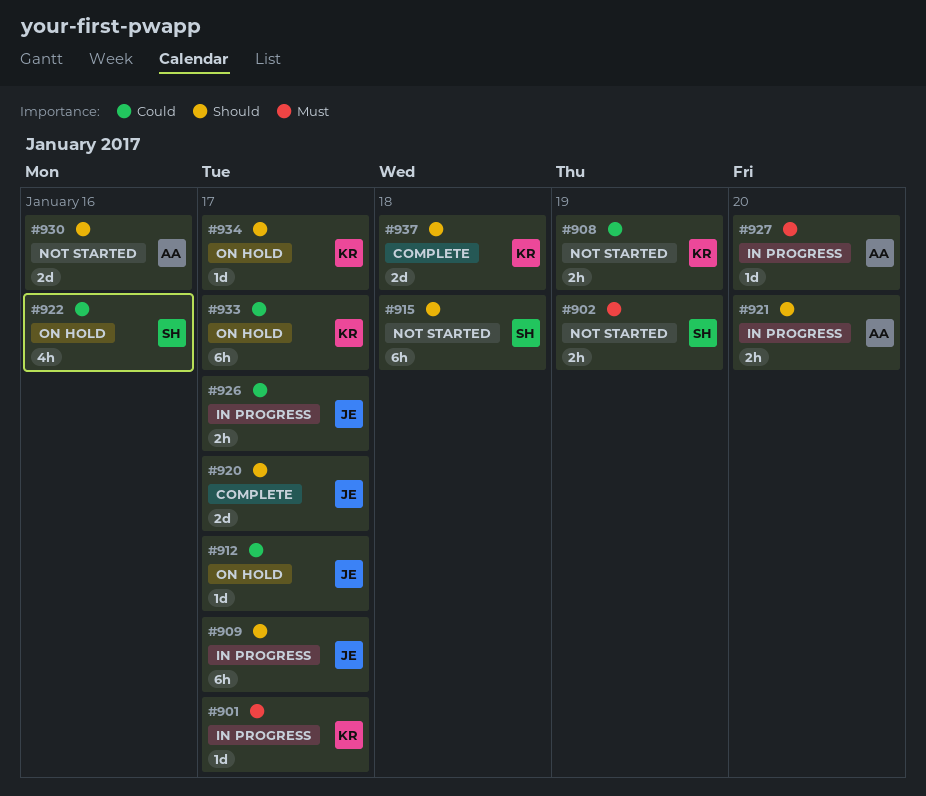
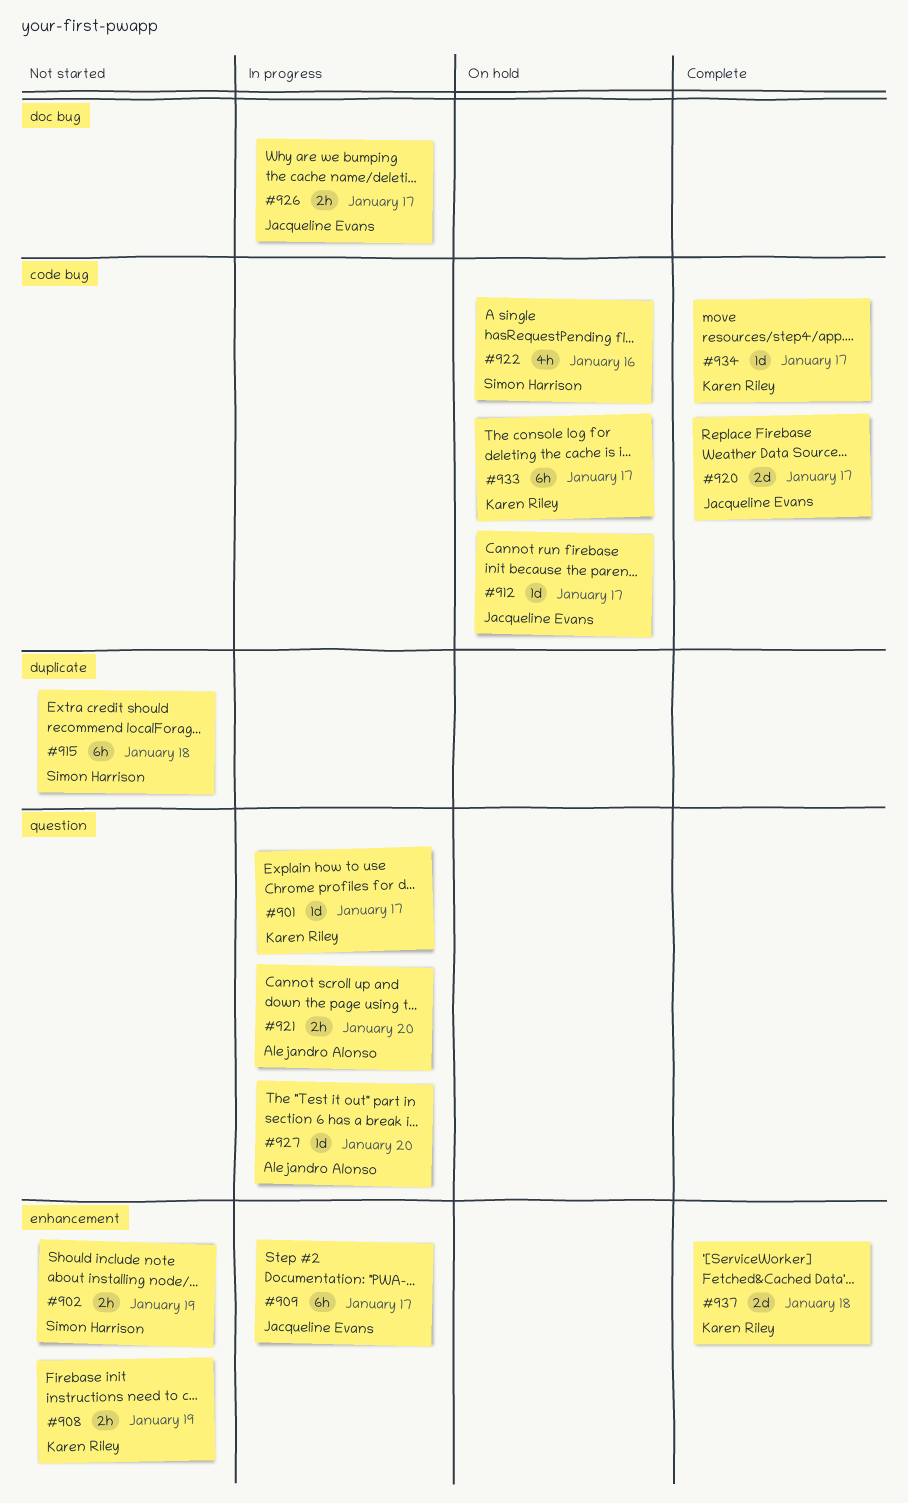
#930: present -> none
#934, status: On hold -> Complete

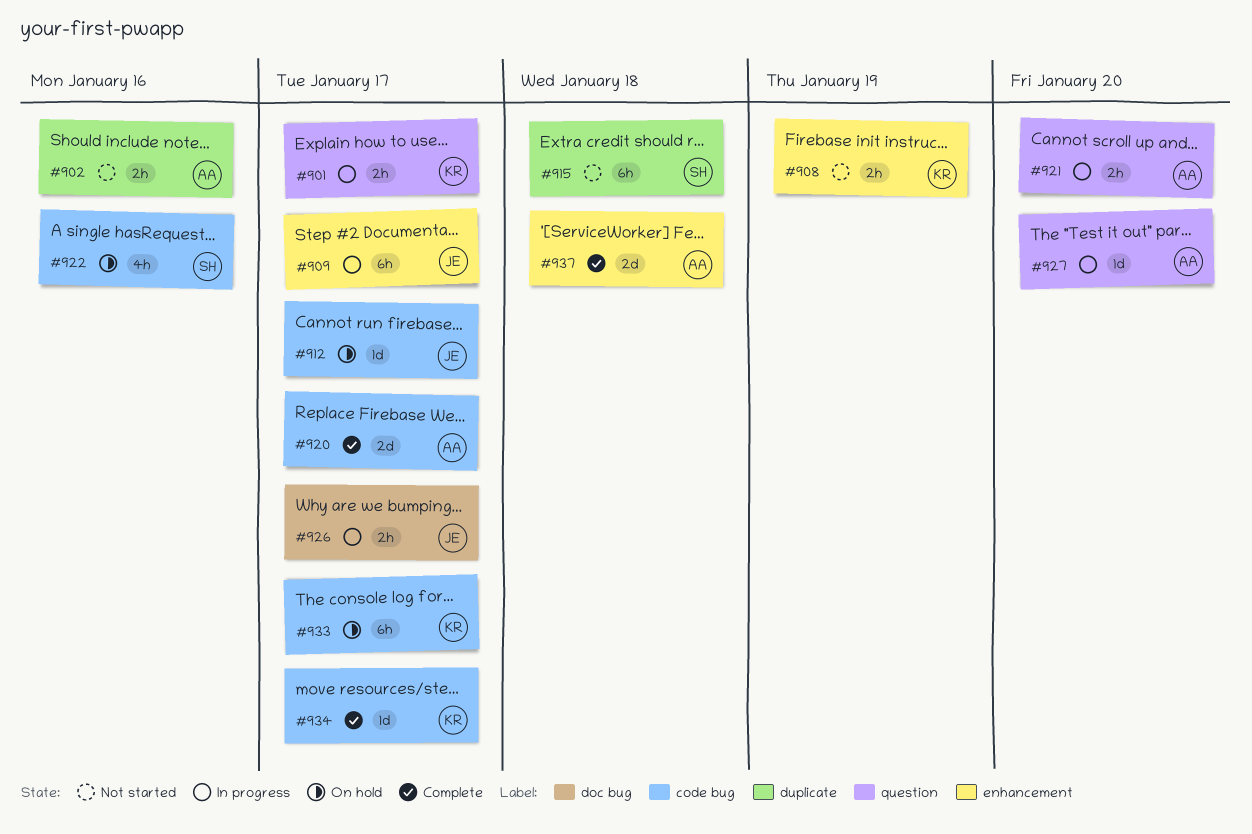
#901, estimate: 1d -> 2h
#902, owner: Simon Harrison -> Alejandro Alonso
#902, label: enhancement -> duplicate
#902, due: Jan 19 -> Jan 16
#920, owner: Jacqueline Evans -> Alejandro Alonso
#937, owner: Karen Riley -> Alejandro Alonso

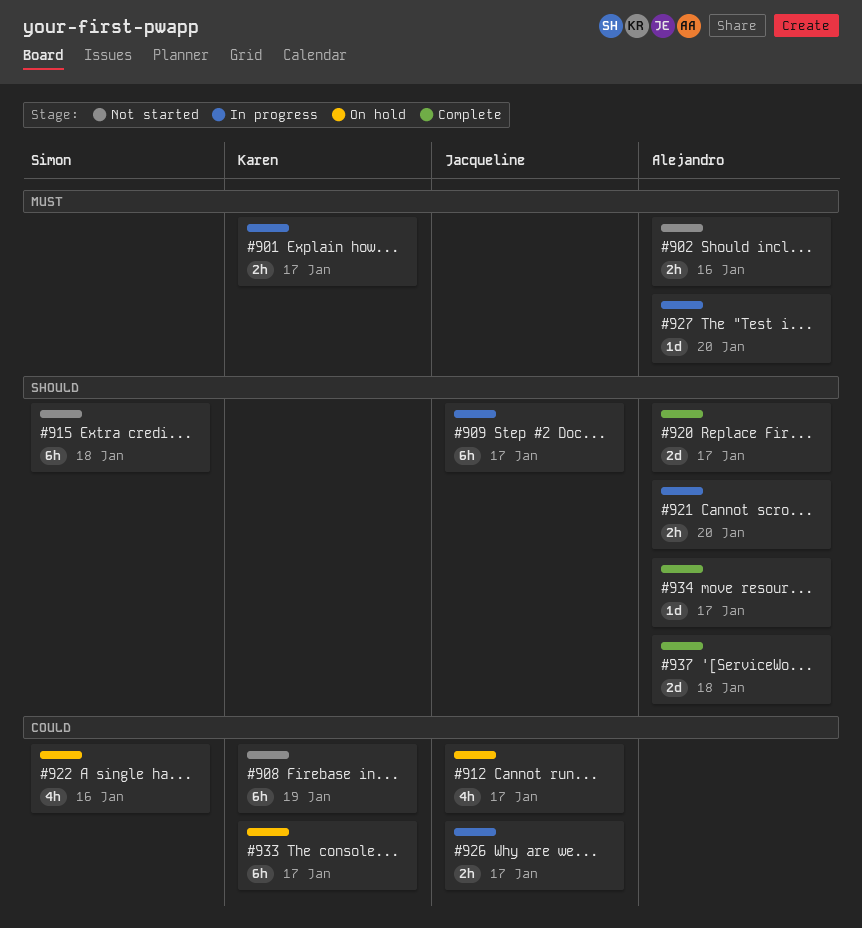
#908, estimate: 2h -> 6h
#912, estimate: 1d -> 4h
#934, owner: Karen -> Alejandro

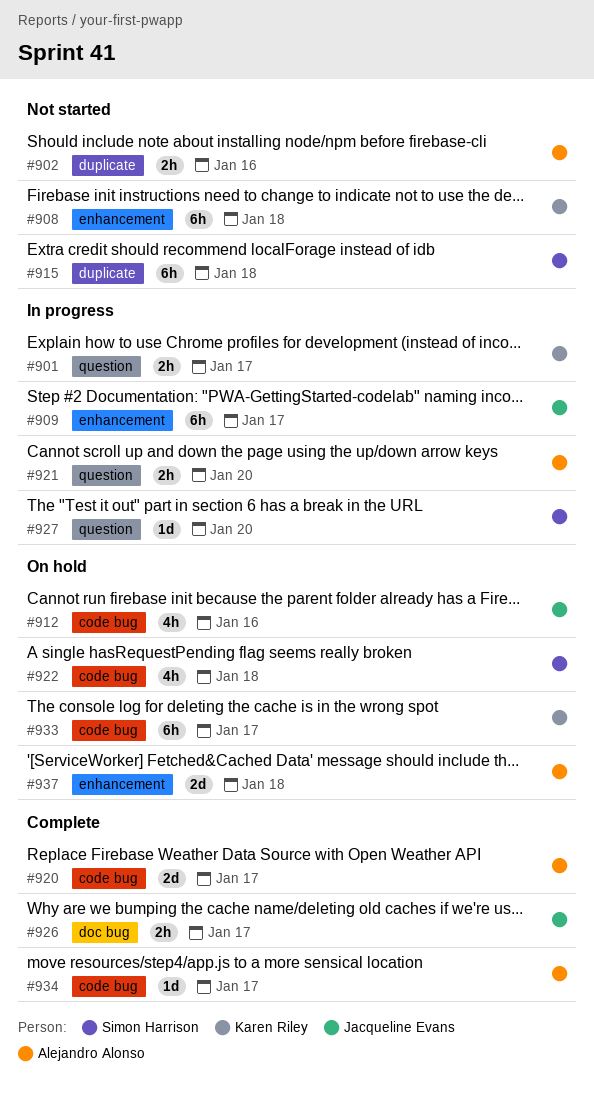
#908, due: Jan 19 -> Jan 18
#912, due: Jan 17 -> Jan 16
#922, due: Jan 16 -> Jan 18
#926, status: In progress -> Complete
#927, owner: Alejandro Alonso -> Simon Harrison
#937, status: Complete -> On hold

